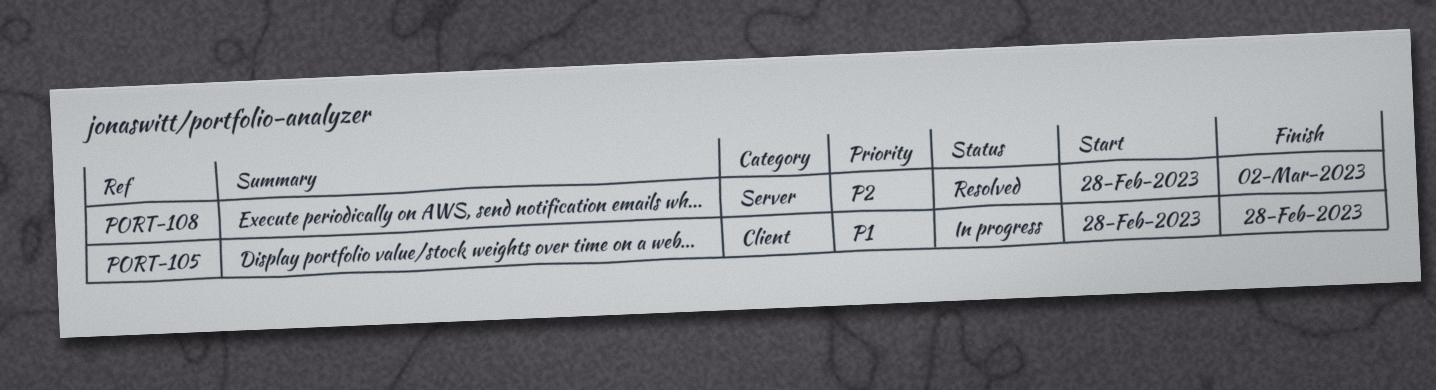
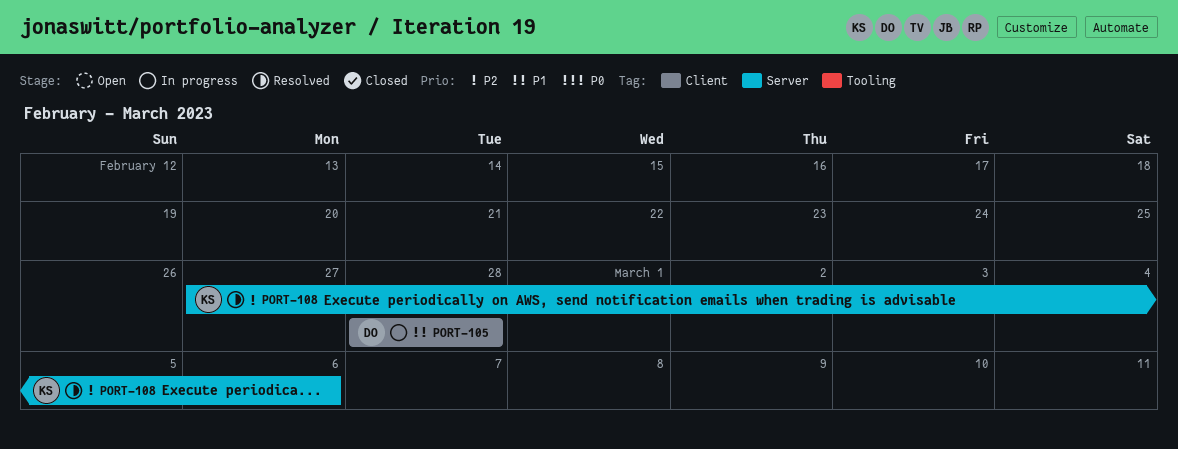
PORT-108, start: Feb 28 -> Feb 27
PORT-108, due: Mar 2 -> Mar 6

